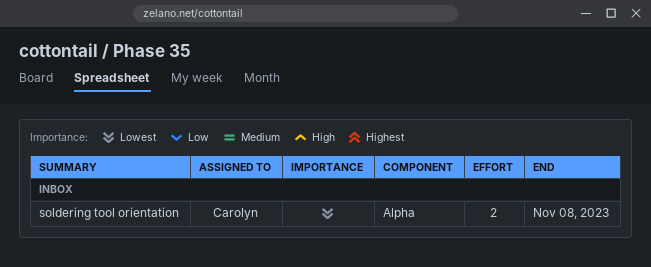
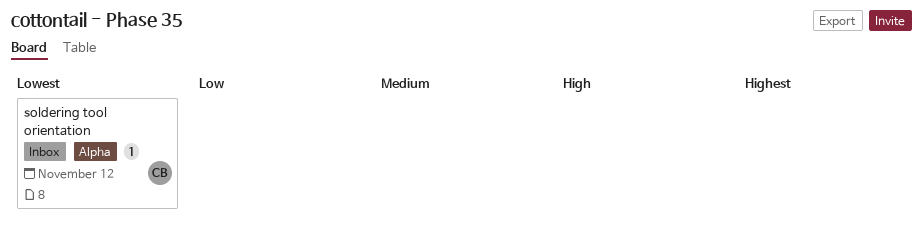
soldering tool orientation, estimate: 2 -> 1
soldering tool orientation, due: Nov 8 -> Nov 12

